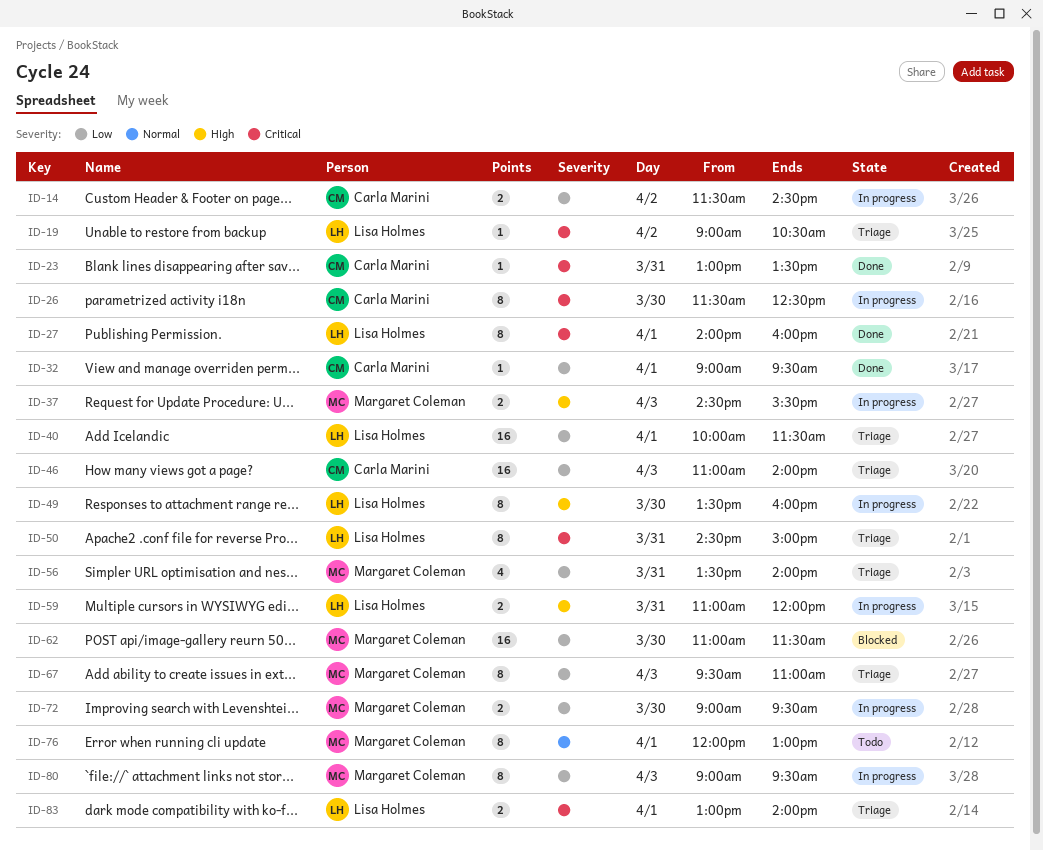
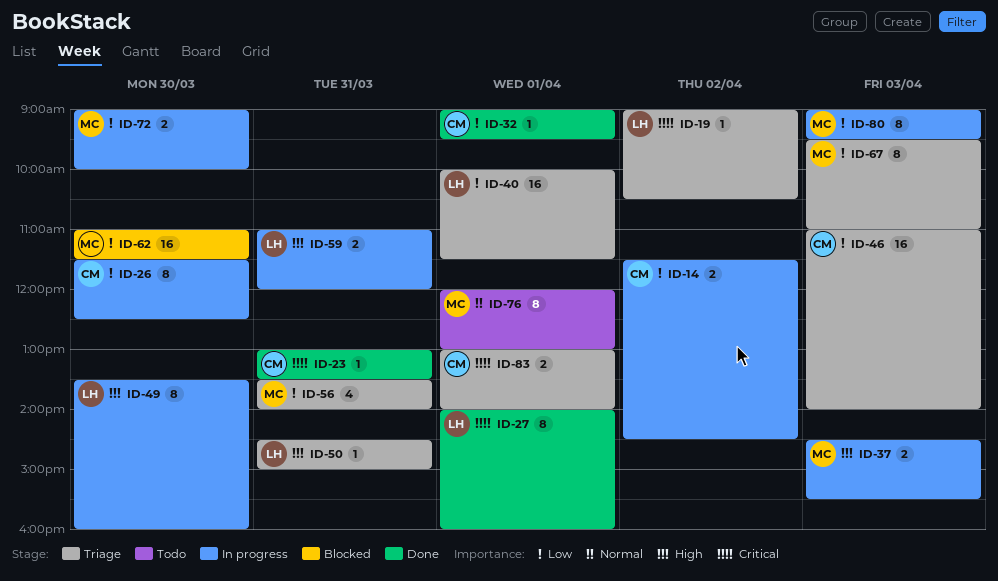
ID-26, priority: Critical -> Low
ID-50, priority: Critical -> High
ID-50, estimate: 8 -> 1
ID-72, ends: 09:30 -> 10:00
ID-83, owner: Lisa Holmes -> Carla Marini

